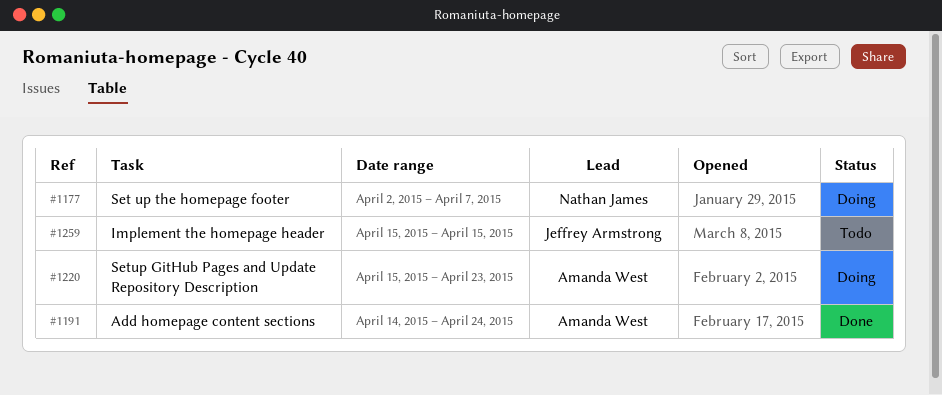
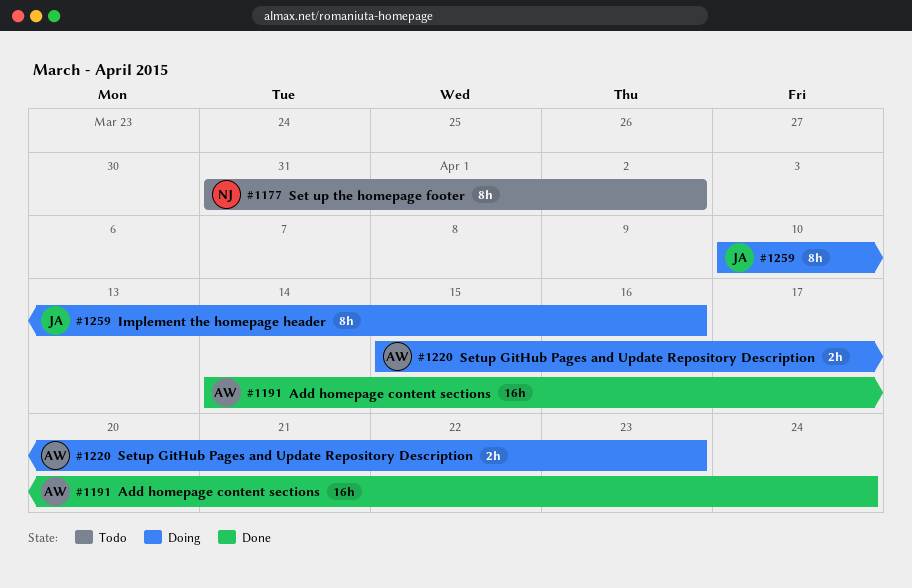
#1177, status: Doing -> Todo
#1177, start: Apr 2 -> Mar 31
#1177, due: Apr 7 -> Apr 2
#1259, status: Todo -> Doing
#1259, start: Apr 15 -> Apr 10
#1259, due: Apr 15 -> Apr 16

